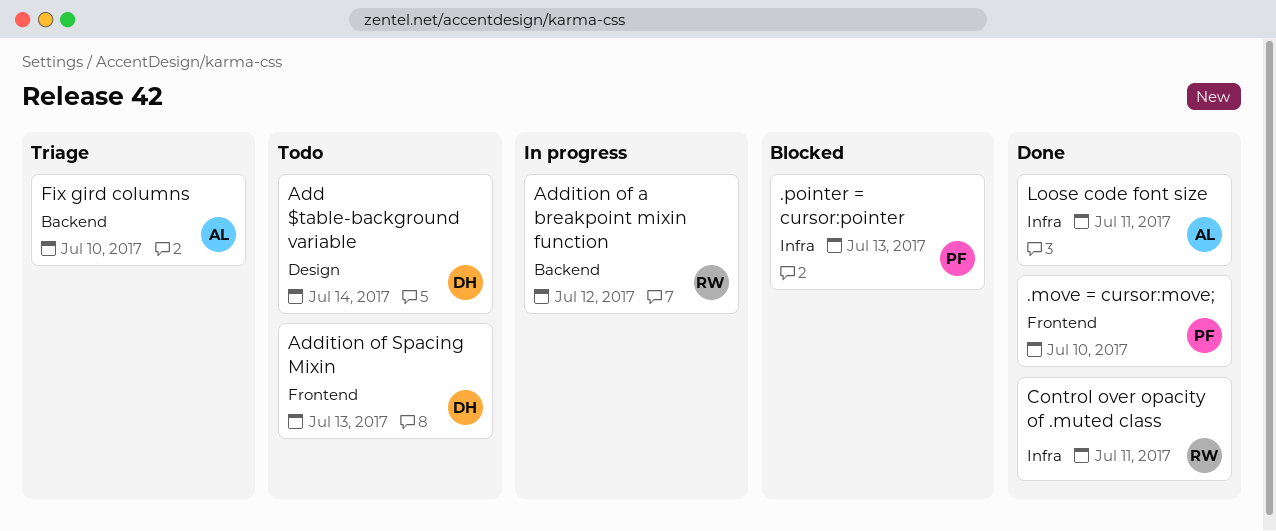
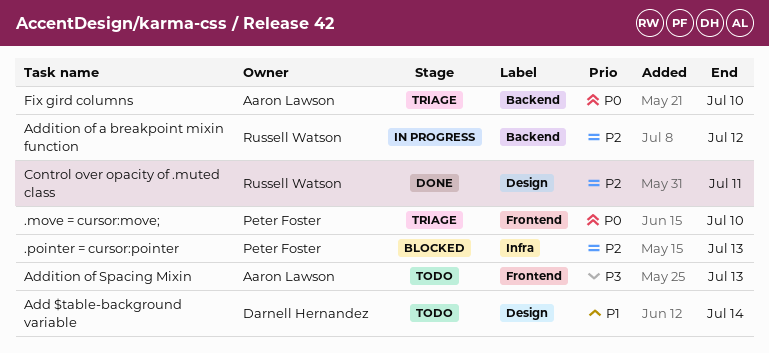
.move = cursor:move;, status: Done -> Triage
Addition of Spacing Mixin, owner: Darnell Hernandez -> Aaron Lawson
Control over opacity of .muted class, label: Infra -> Design
Loose code font size: present -> none

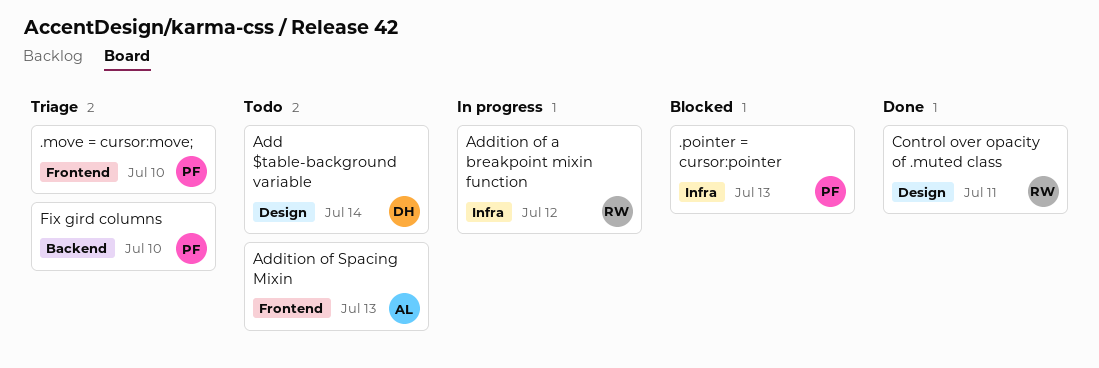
Addition of a breakpoint mixin function, label: Backend -> Infra
Fix gird columns, owner: Aaron Lawson -> Peter Foster

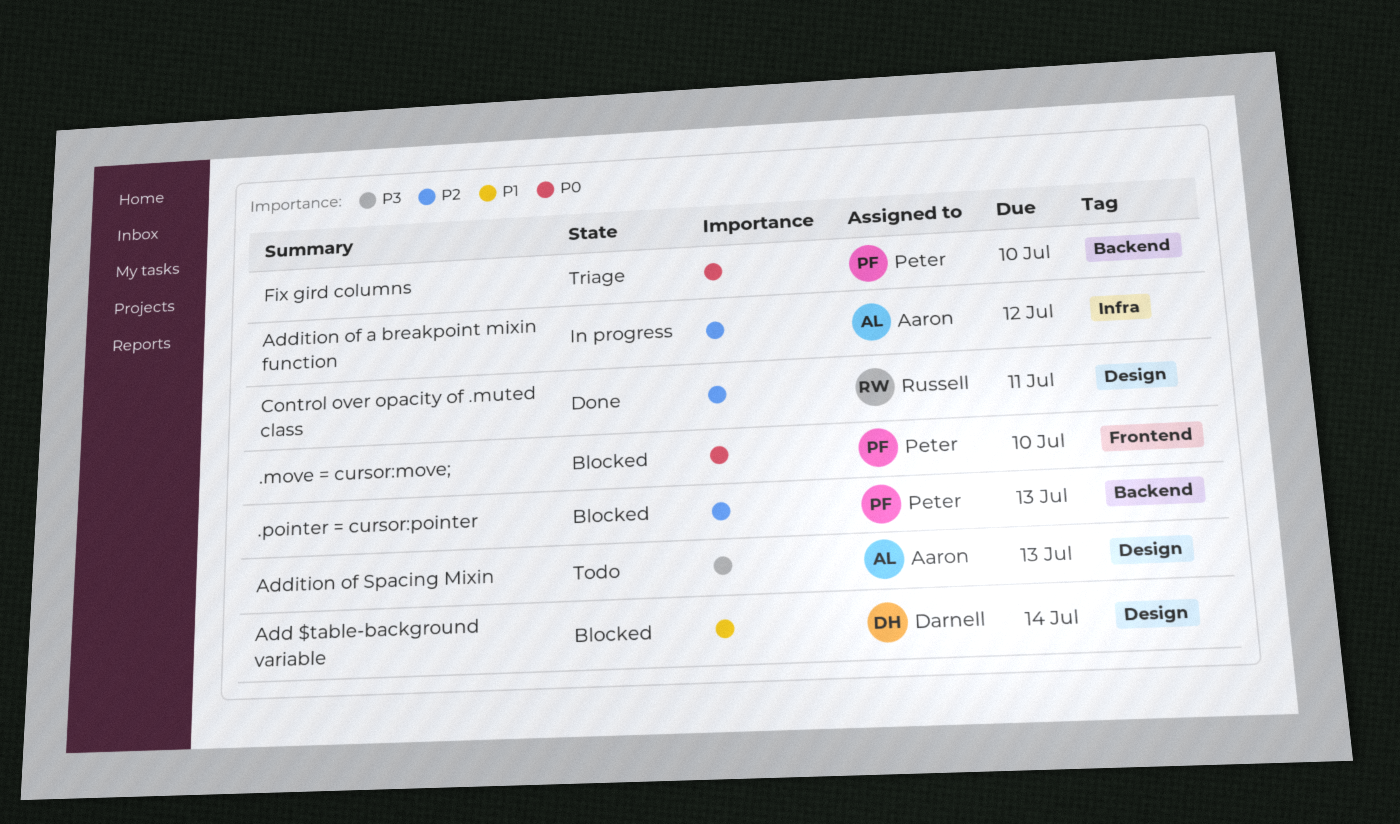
.move = cursor:move;, status: Triage -> Blocked
.pointer = cursor:pointer, label: Infra -> Backend
Add $table-background variable, status: Todo -> Blocked
Addition of a breakpoint mixin function, owner: Russell -> Aaron
Addition of Spacing Mixin, label: Frontend -> Design

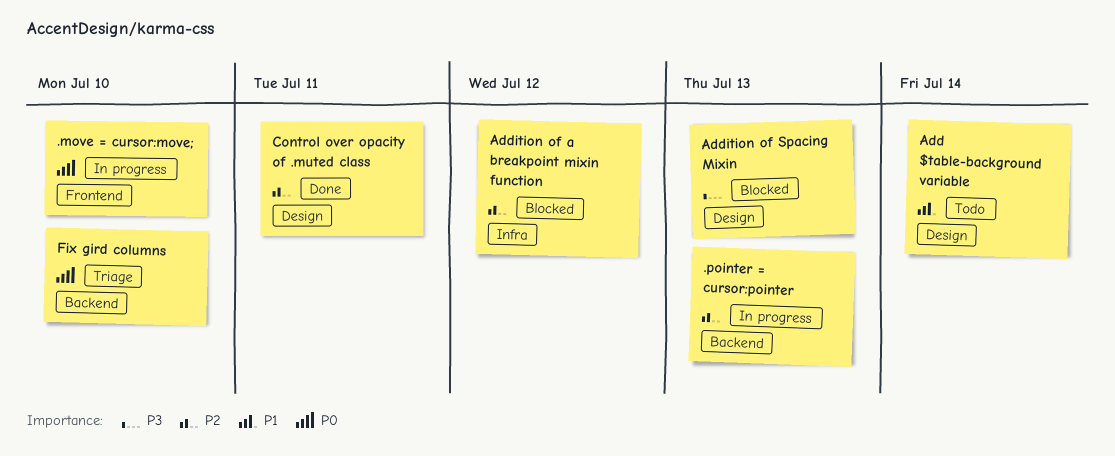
.move = cursor:move;, status: Blocked -> In progress
.pointer = cursor:pointer, status: Blocked -> In progress
Add $table-background variable, status: Blocked -> Todo
Addition of a breakpoint mixin function, status: In progress -> Blocked
Addition of Spacing Mixin, status: Todo -> Blocked

